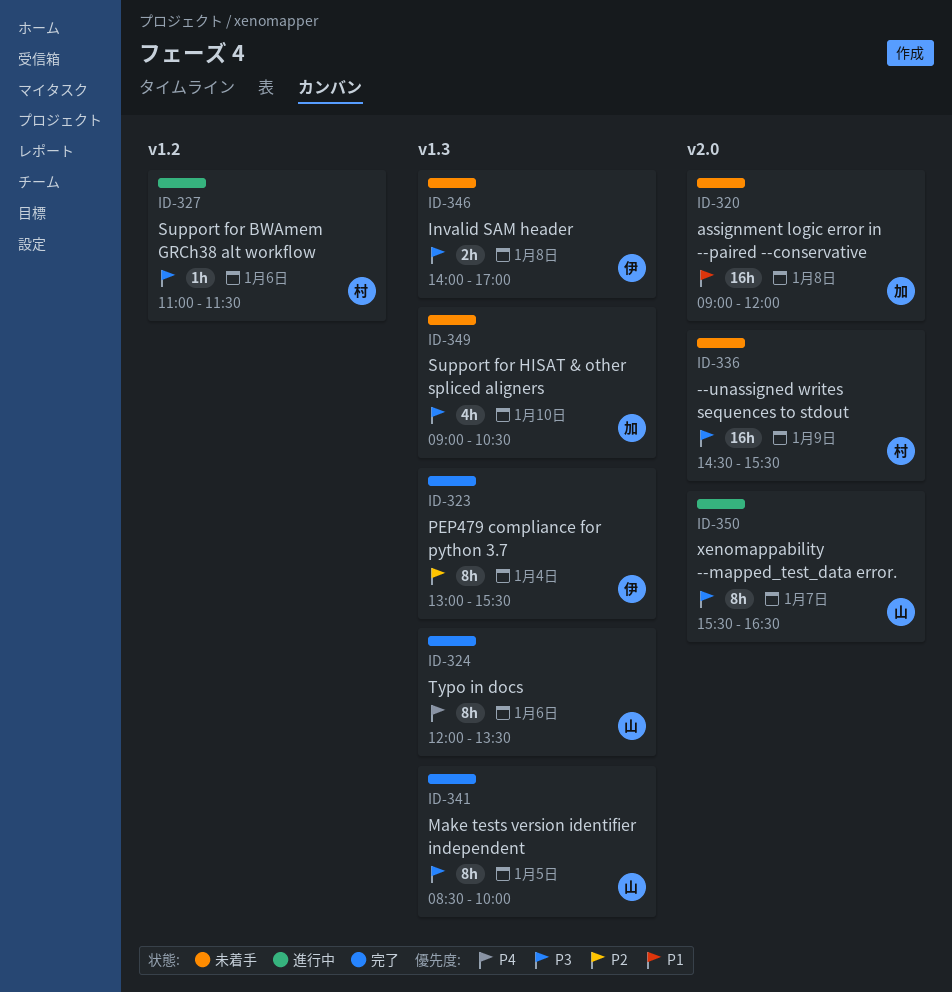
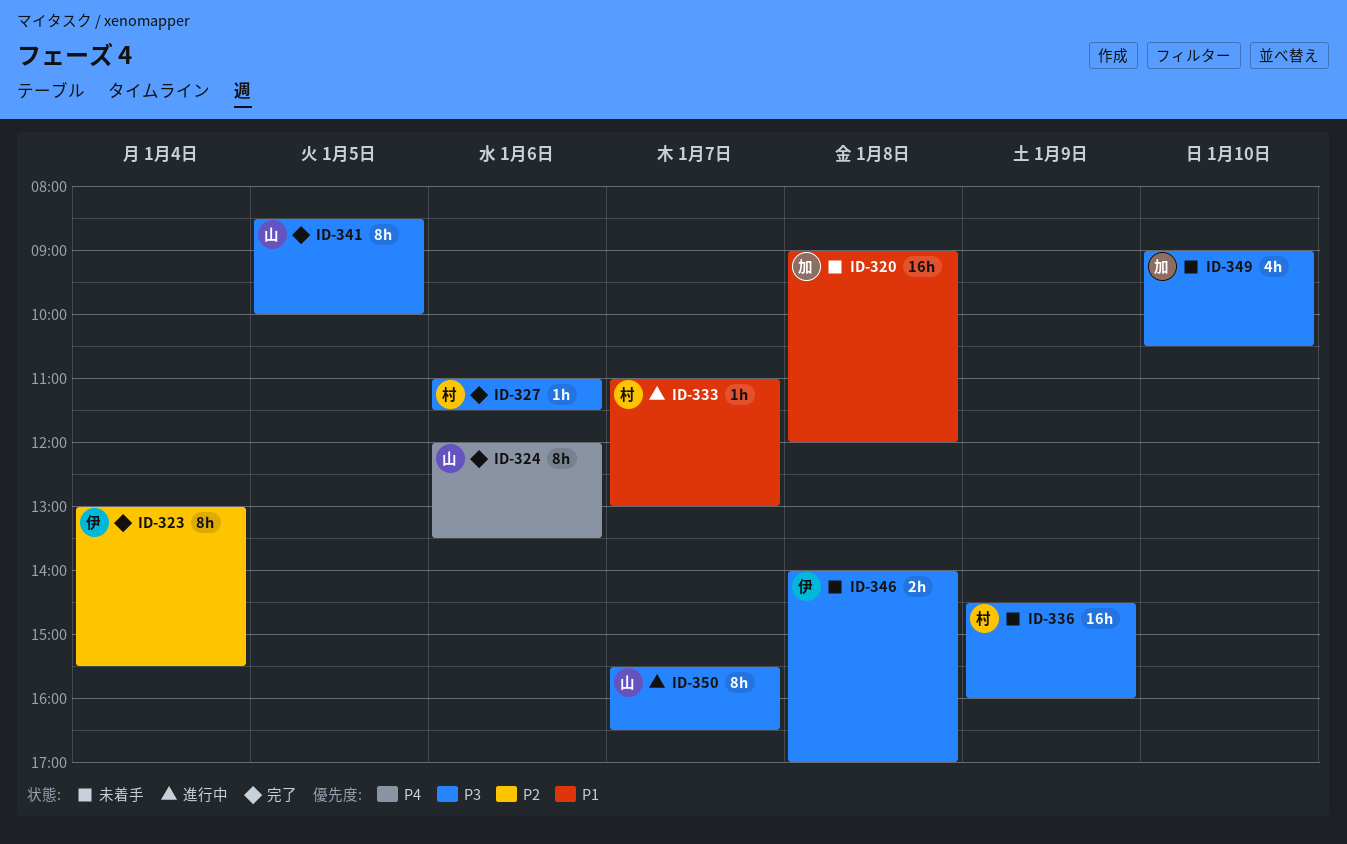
ID-327, status: 進行中 -> 完了
ID-333: none -> present
ID-336, ends: 15:30 -> 16:00

